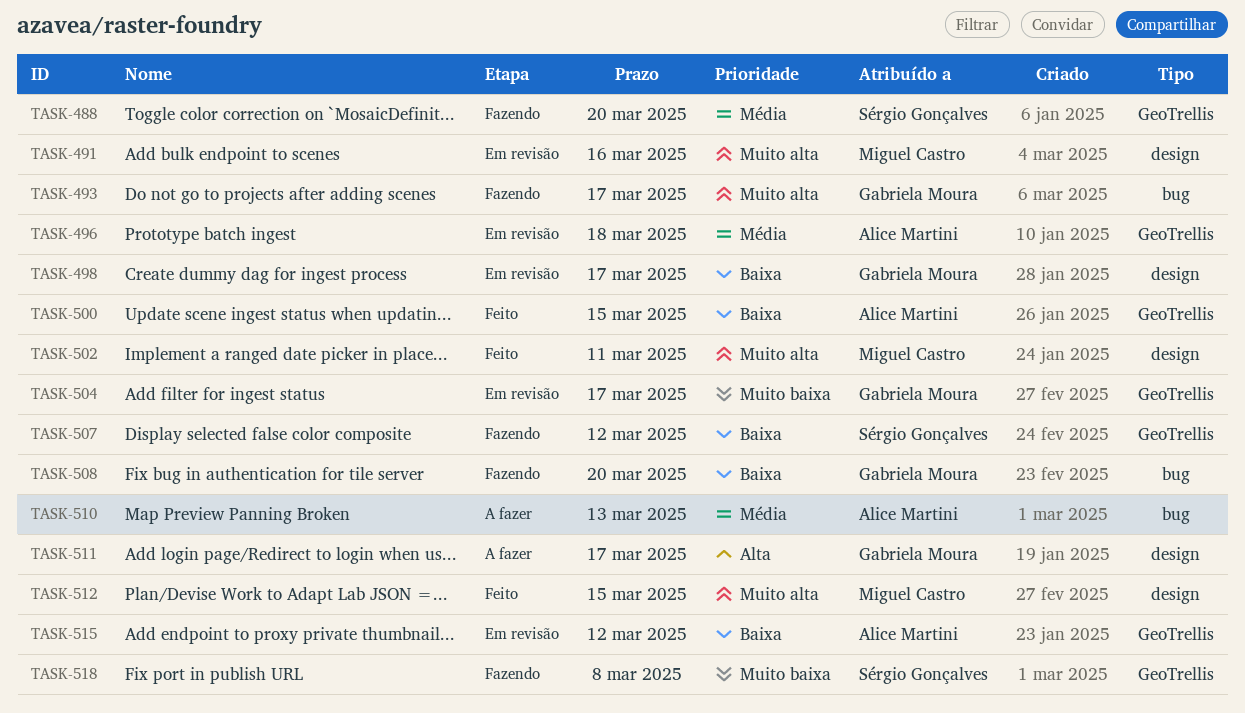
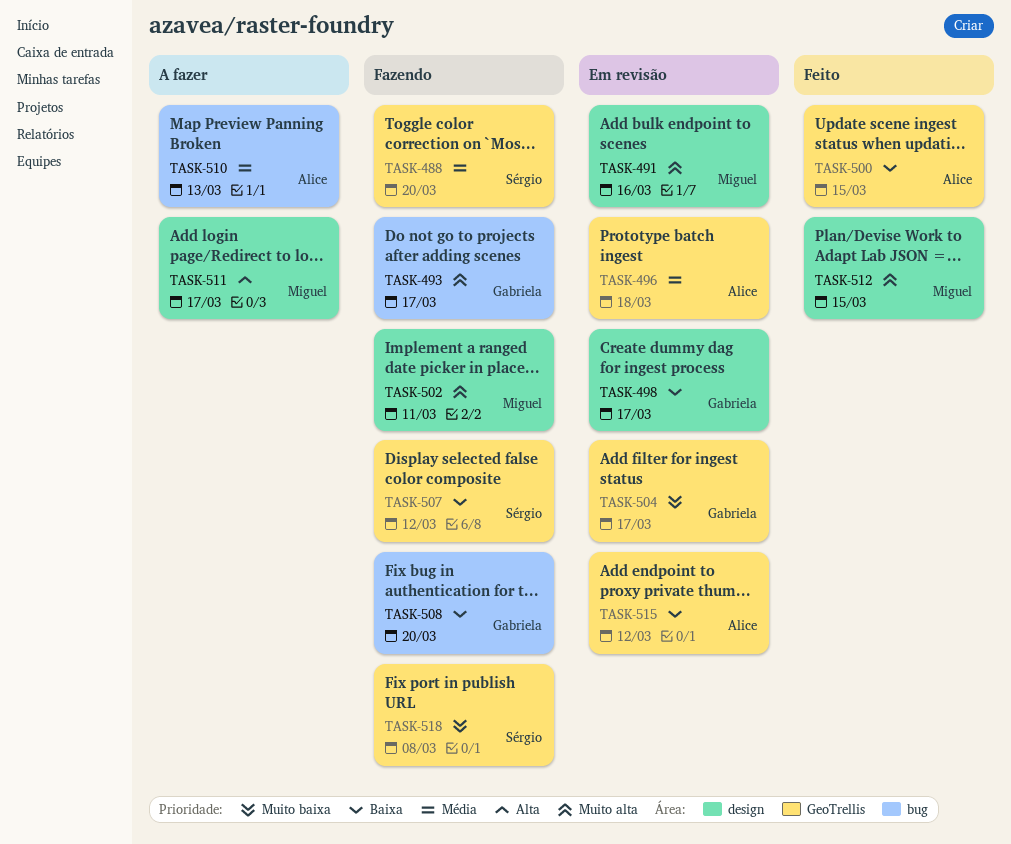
TASK-502, status: Feito -> Fazendo
TASK-511, owner: Gabriela Moura -> Miguel Castro

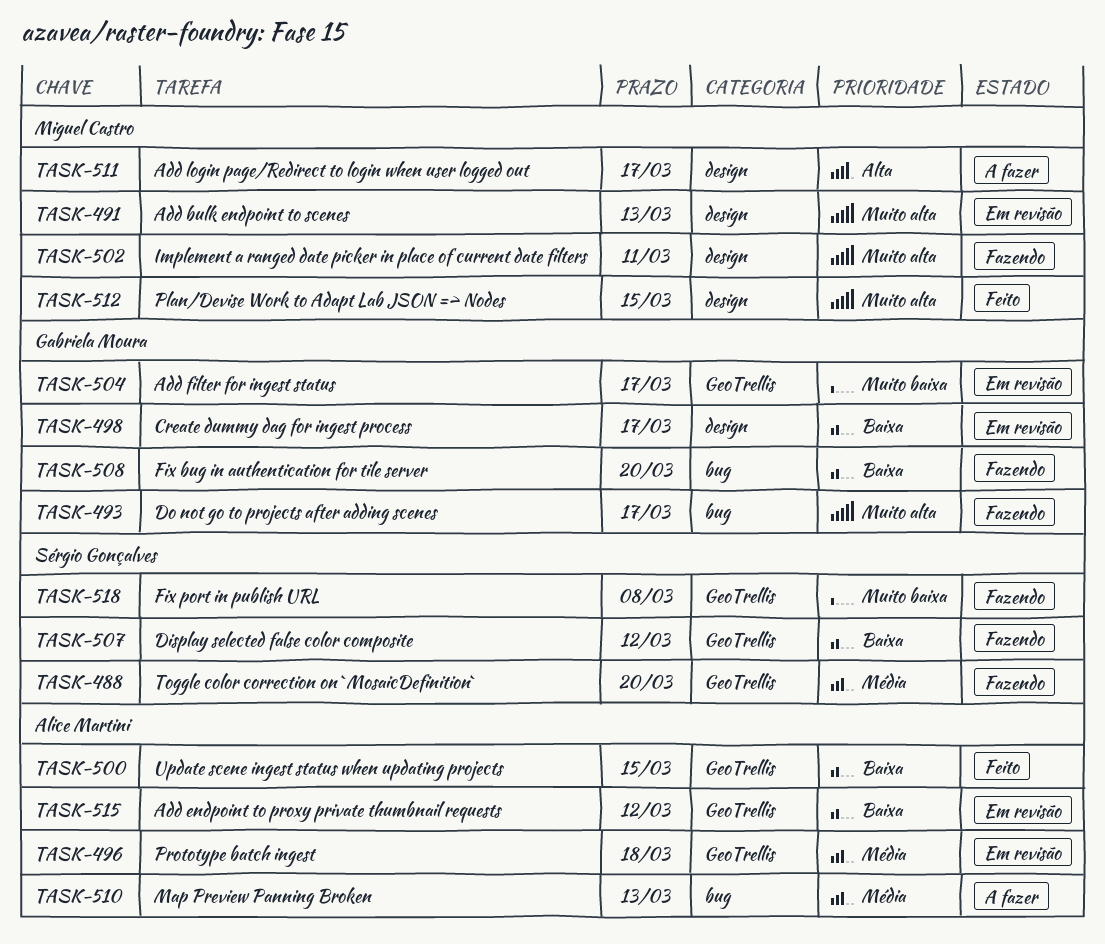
TASK-491, due: Mar 16 -> Mar 13

